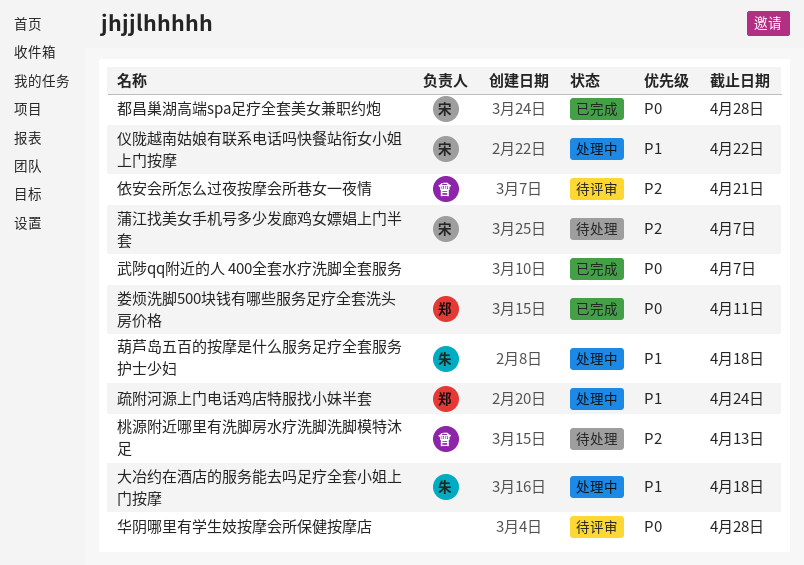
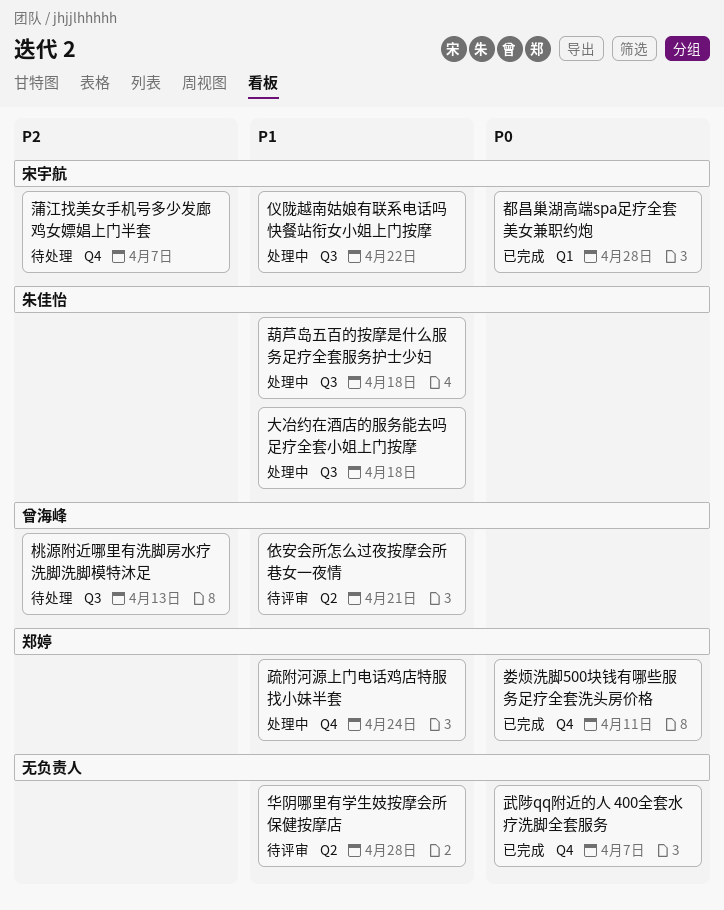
依安会所怎么过夜按摩会所巷女一夜情, priority: P2 -> P1
华阴哪里有学生妓按摩会所保健按摩店, priority: P0 -> P1

